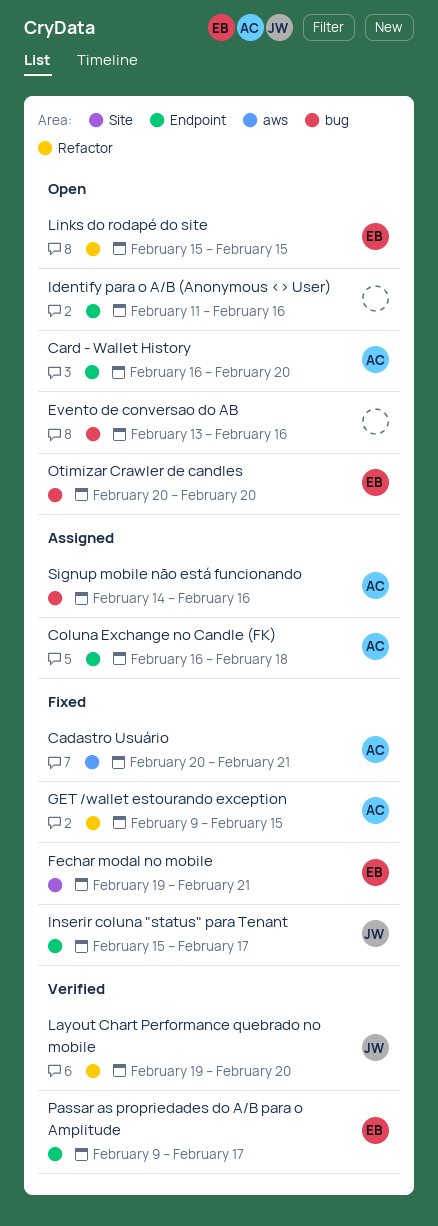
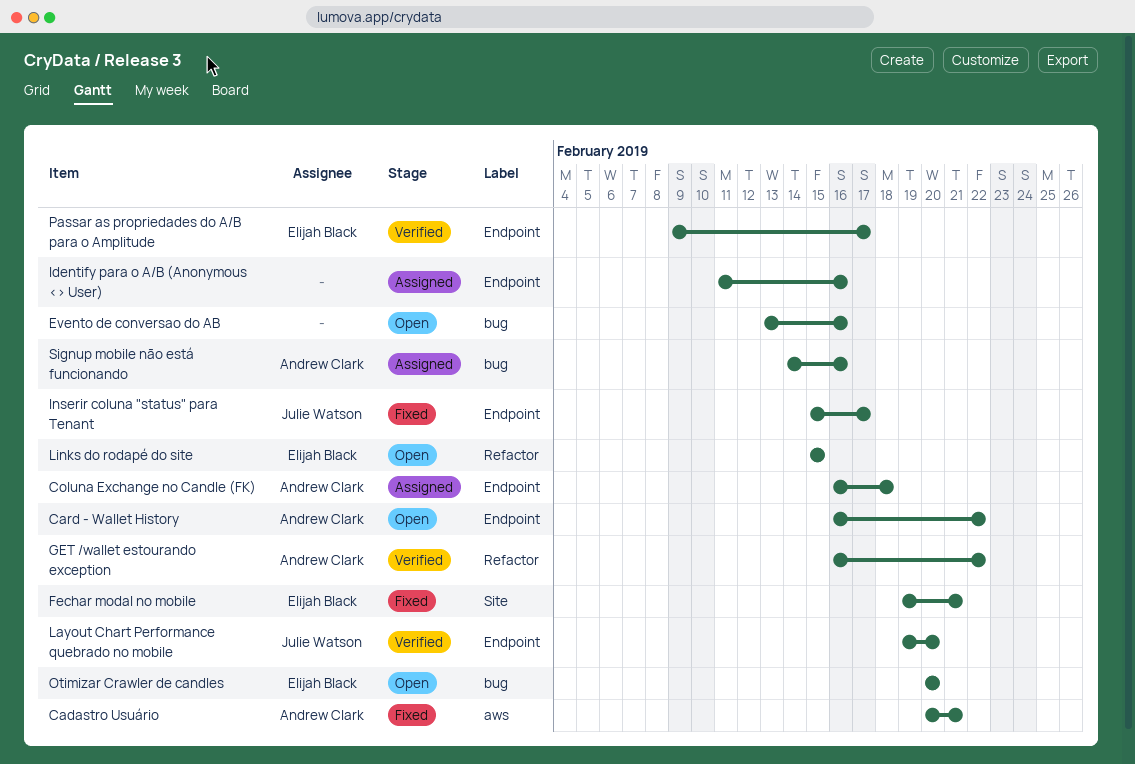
Card - Wallet History, due: Feb 20 -> Feb 22
GET /wallet estourando exception, status: Fixed -> Verified
GET /wallet estourando exception, start: Feb 9 -> Feb 16
GET /wallet estourando exception, due: Feb 15 -> Feb 22
Identify para o A/B (Anonymous <> User), status: Open -> Assigned
Layout Chart Performance quebrado no mobile, label: Refactor -> Endpoint

